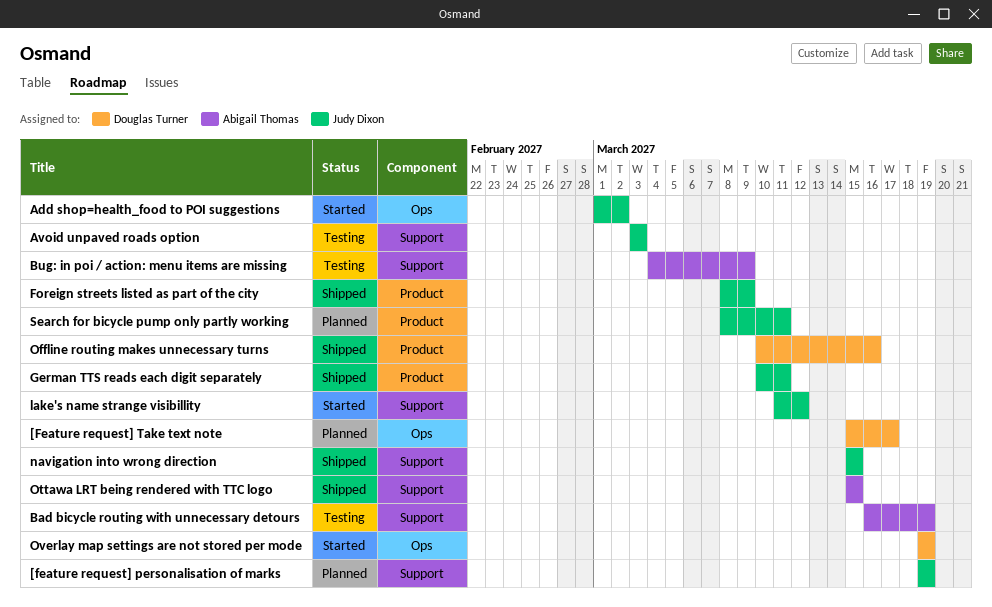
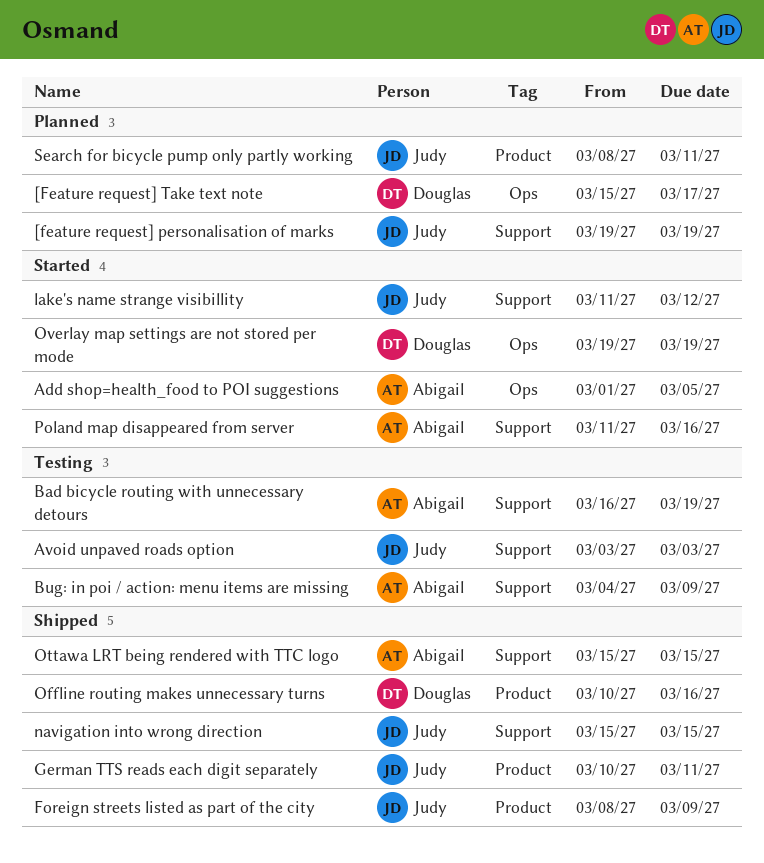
Add shop=health_food to POI suggestions, owner: Judy Dixon -> Abigail Thomas
Add shop=health_food to POI suggestions, due: Mar 2 -> Mar 5
Poland map disappeared from server: none -> present

